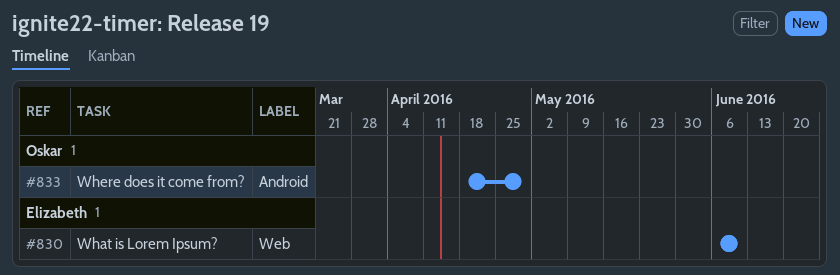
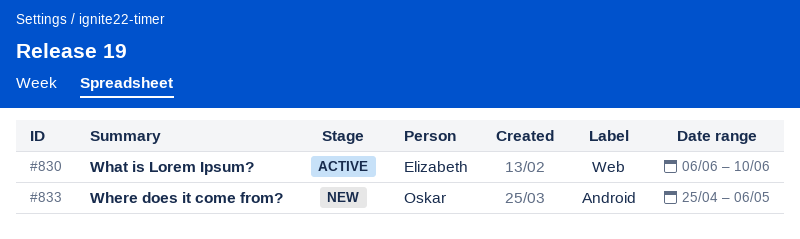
#833, start: Apr 18 -> Apr 25
#833, due: Apr 29 -> May 6

